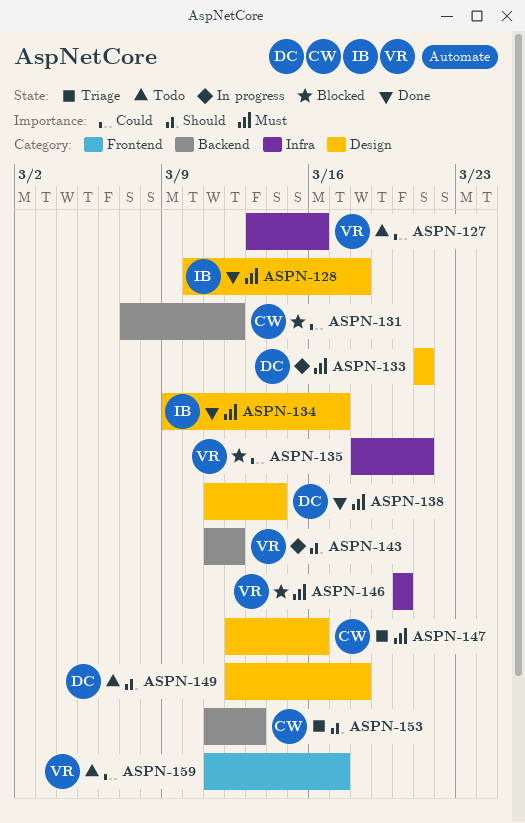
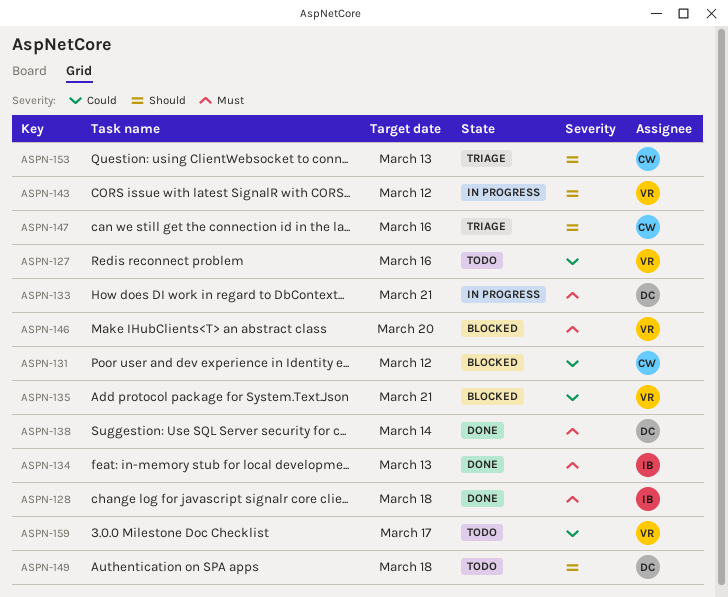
ASPN-134, due: Mar 17 -> Mar 13
ASPN-147, priority: Must -> Should

